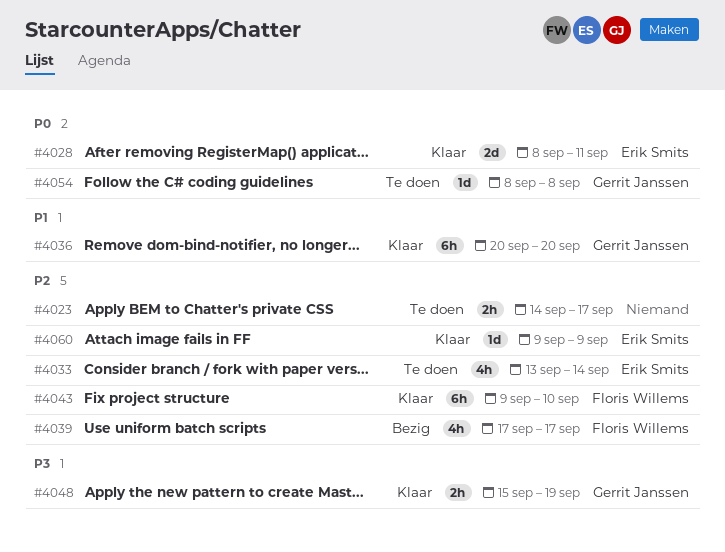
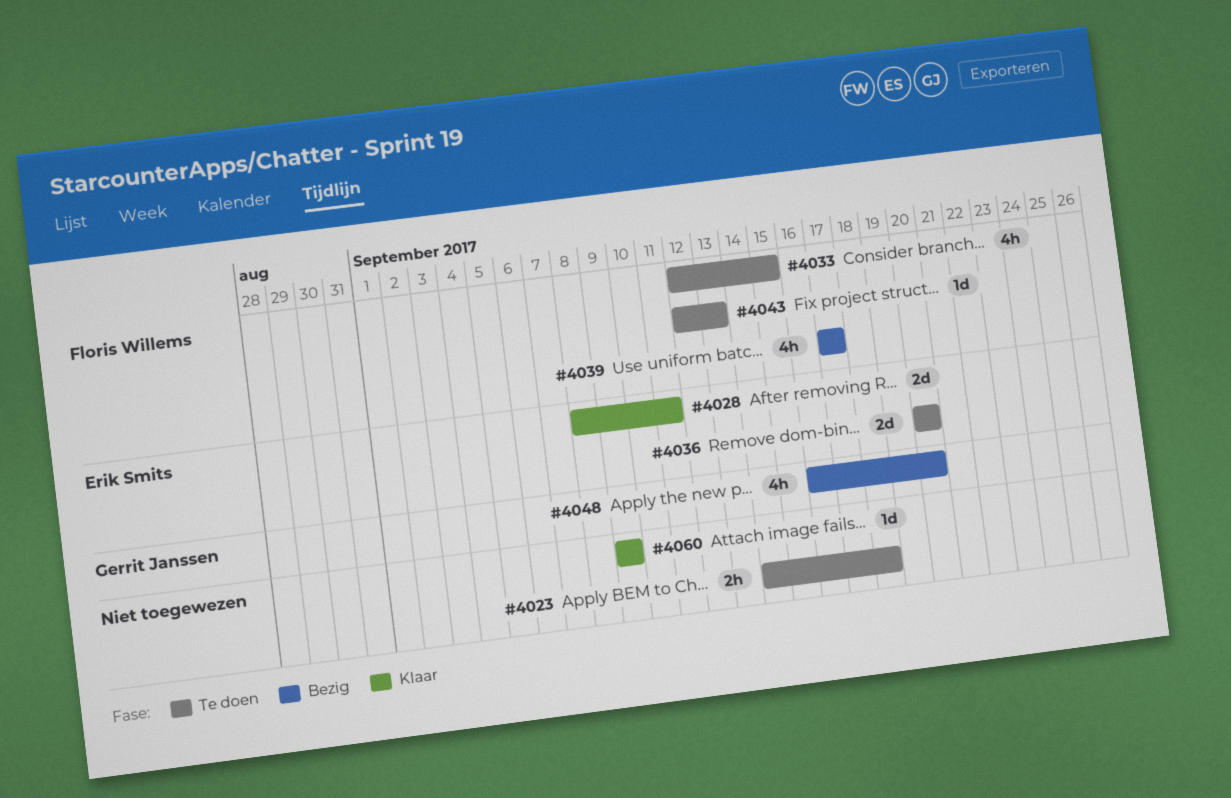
#4023, due: Sep 17 -> Sep 18
#4033, owner: Erik Smits -> Floris Willems
#4033, start: Sep 13 -> Sep 12
#4033, due: Sep 14 -> Sep 15
#4036, status: Klaar -> Te doen
#4036, owner: Gerrit Janssen -> Erik Smits
#4036, estimate: 6h -> 2d
#4043, status: Klaar -> Te doen
#4043, estimate: 6h -> 1d
#4043, start: Sep 9 -> Sep 12
#4043, due: Sep 10 -> Sep 13
#4048, status: Klaar -> Bezig
#4048, estimate: 2h -> 4h
#4048, start: Sep 15 -> Sep 16
#4048, due: Sep 19 -> Sep 20
#4054: present -> none
#4060, owner: Erik Smits -> none

